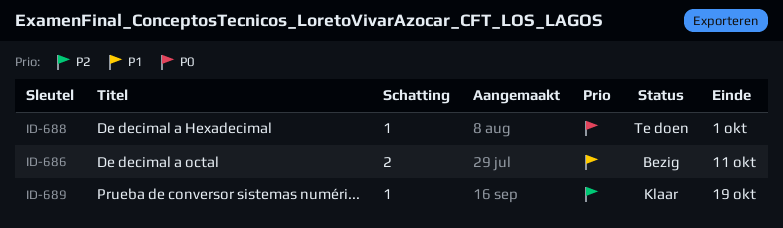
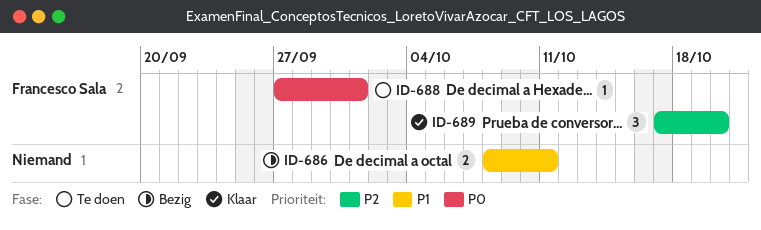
ID-689, estimate: 1 -> 3
ID-689, due: Oct 19 -> Oct 20

